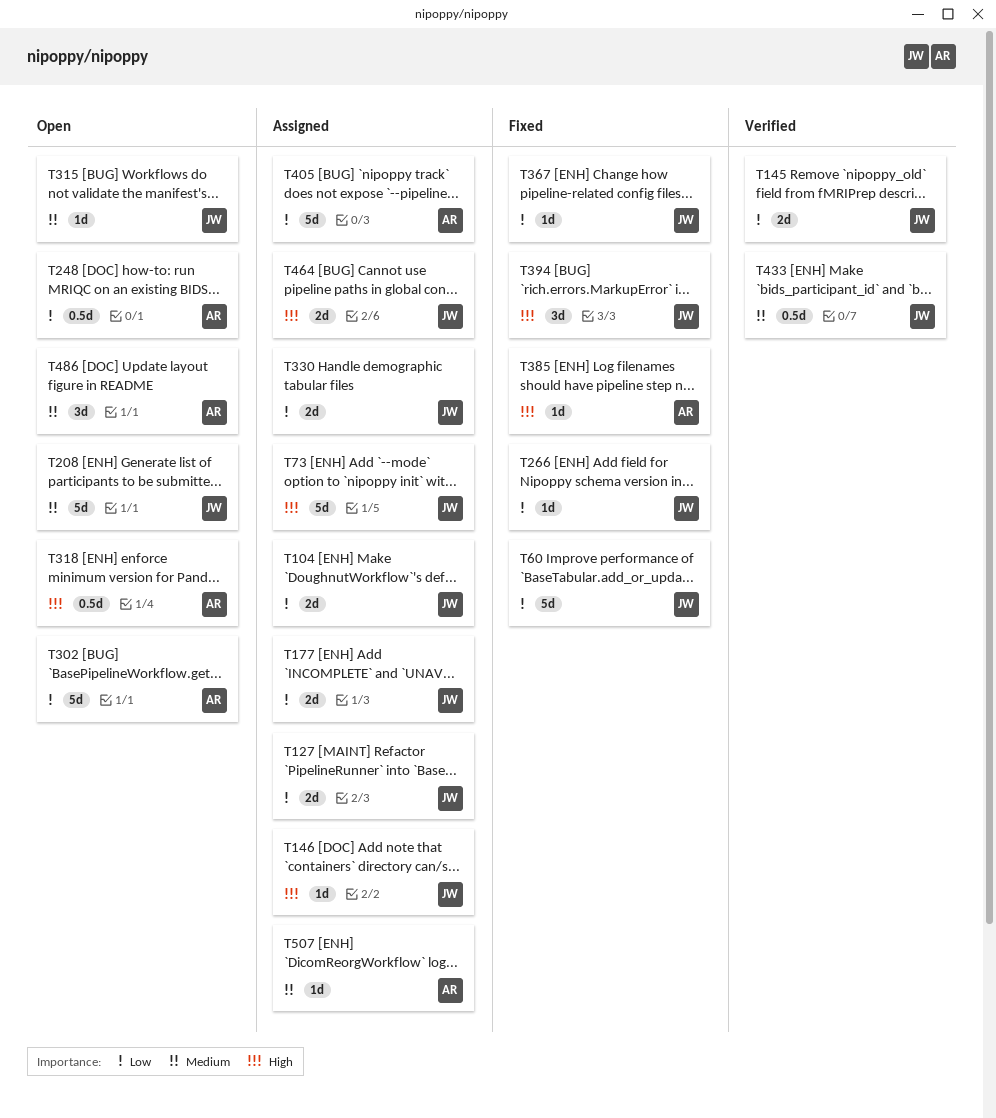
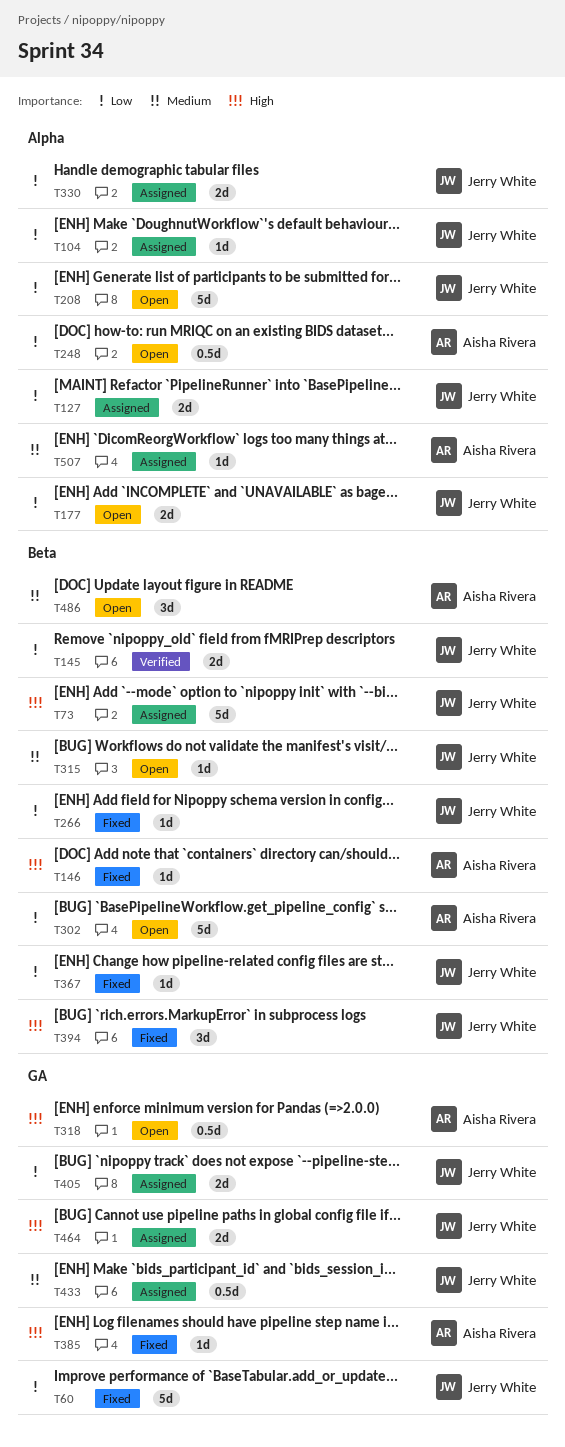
T104, estimate: 2d -> 1d
T146, status: Assigned -> Fixed
T146, owner: Jerry White -> Aisha Rivera
T177, status: Assigned -> Open
T208, priority: Medium -> Low
T405, owner: Aisha Rivera -> Jerry White
T405, estimate: 5d -> 2d
T433, status: Verified -> Assigned

